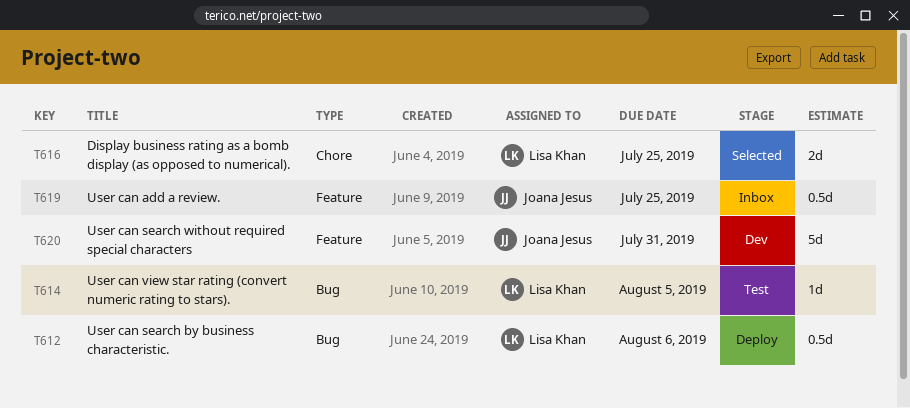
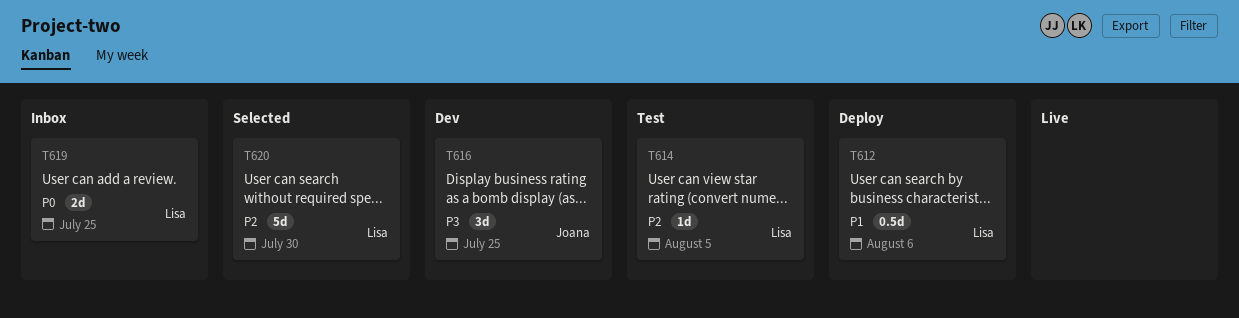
T616, status: Selected -> Dev
T616, owner: Lisa Khan -> Joana Jesus
T616, estimate: 2d -> 3d
T619, owner: Joana Jesus -> Lisa Khan
T619, estimate: 0.5d -> 2d
T620, status: Dev -> Selected
T620, owner: Joana Jesus -> Lisa Khan
T620, due: Jul 31 -> Jul 30

